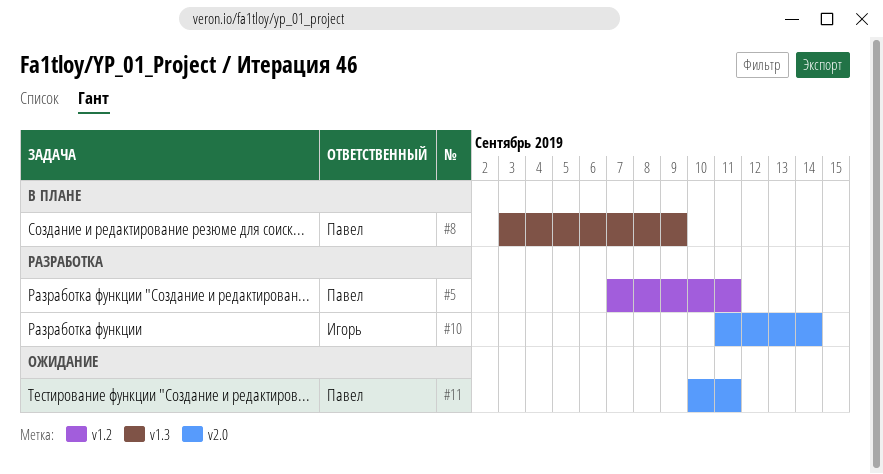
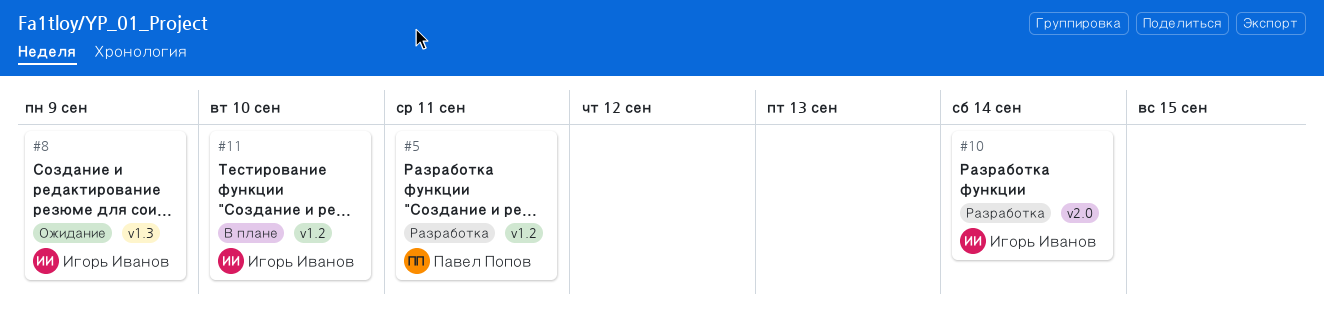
#8, status: В плане -> Ожидание
#8, owner: Павел Попов -> Игорь Иванов
#11, status: Ожидание -> В плане
#11, owner: Павел Попов -> Игорь Иванов
#11, label: v2.0 -> v1.2
#11, due: Sep 11 -> Sep 10

